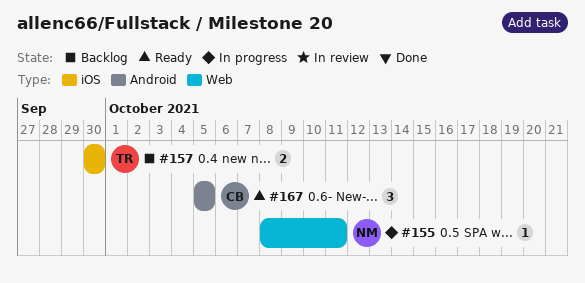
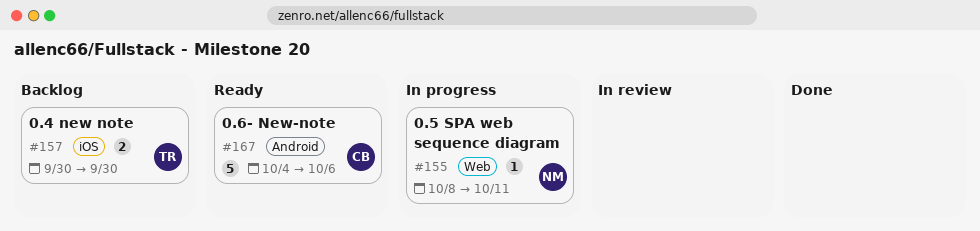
#167, estimate: 3 -> 5
#167, start: Oct 5 -> Oct 4
#167, due: Oct 5 -> Oct 6

